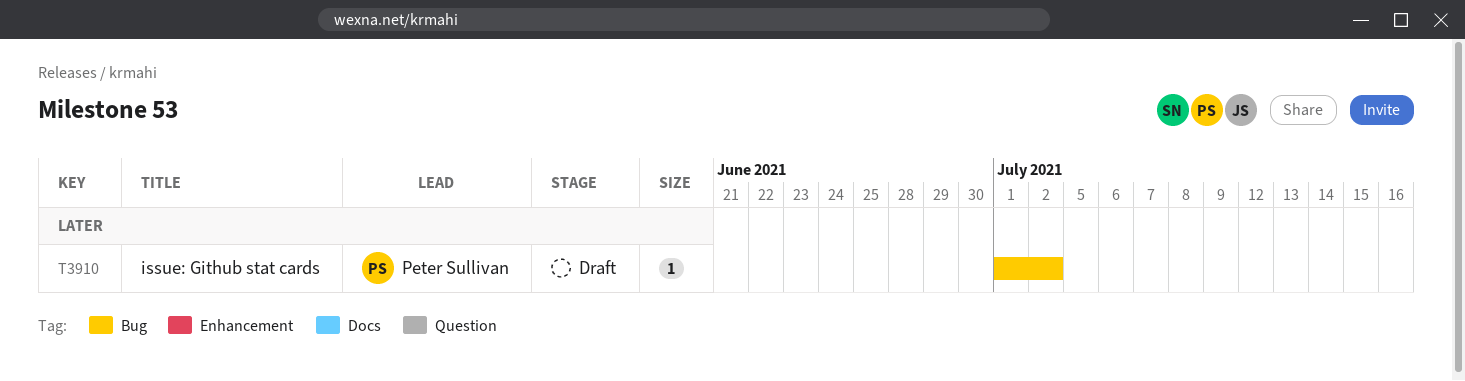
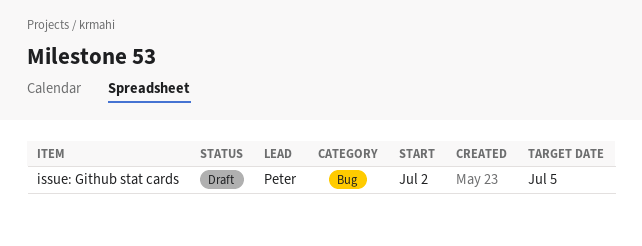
issue: Github stat cards, start: Jul 1 -> Jul 2
issue: Github stat cards, due: Jul 2 -> Jul 5

